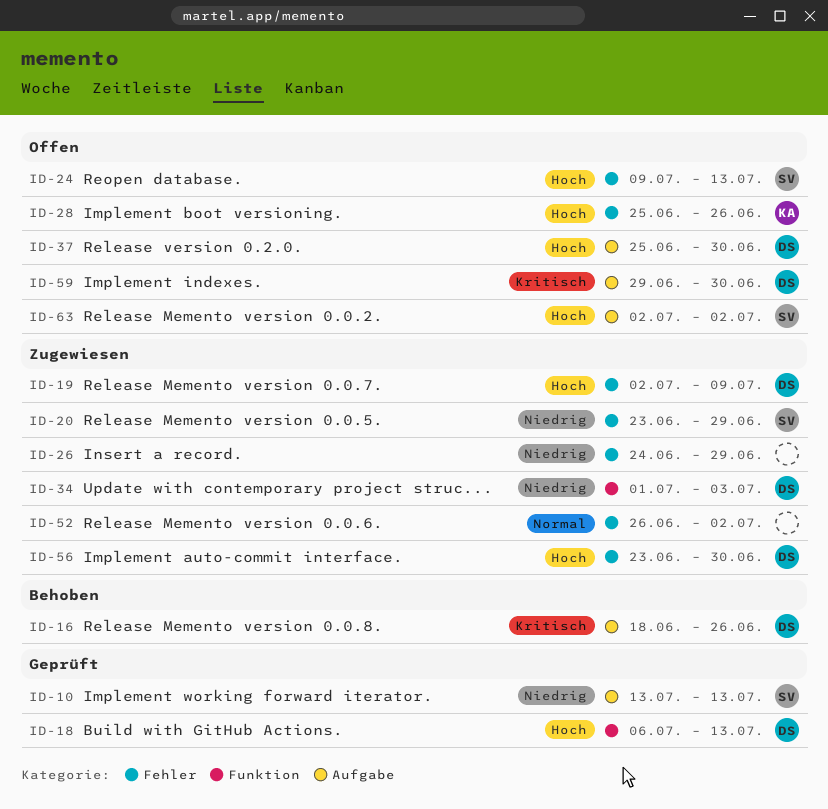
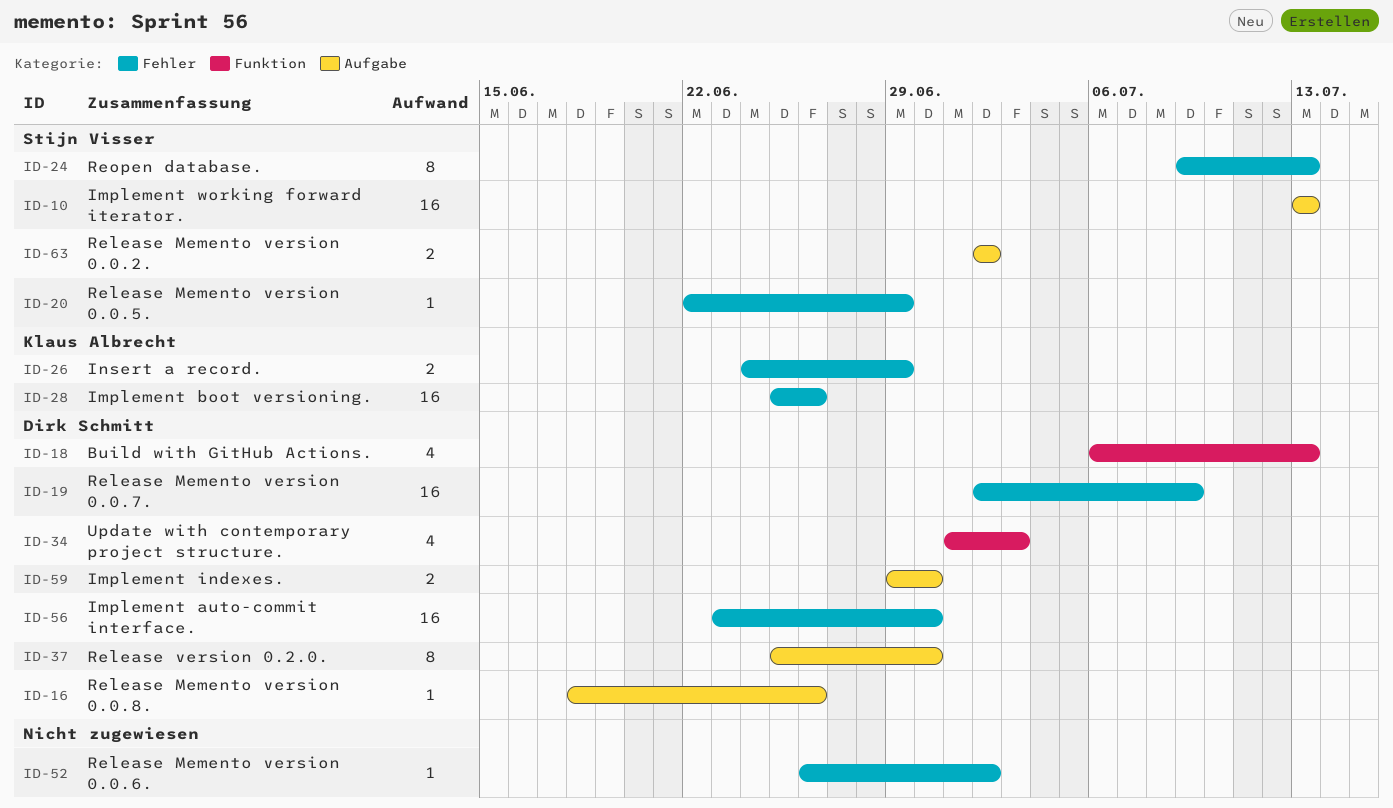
ID-20, start: Jun 23 -> Jun 22
ID-26, owner: none -> Klaus Albrecht

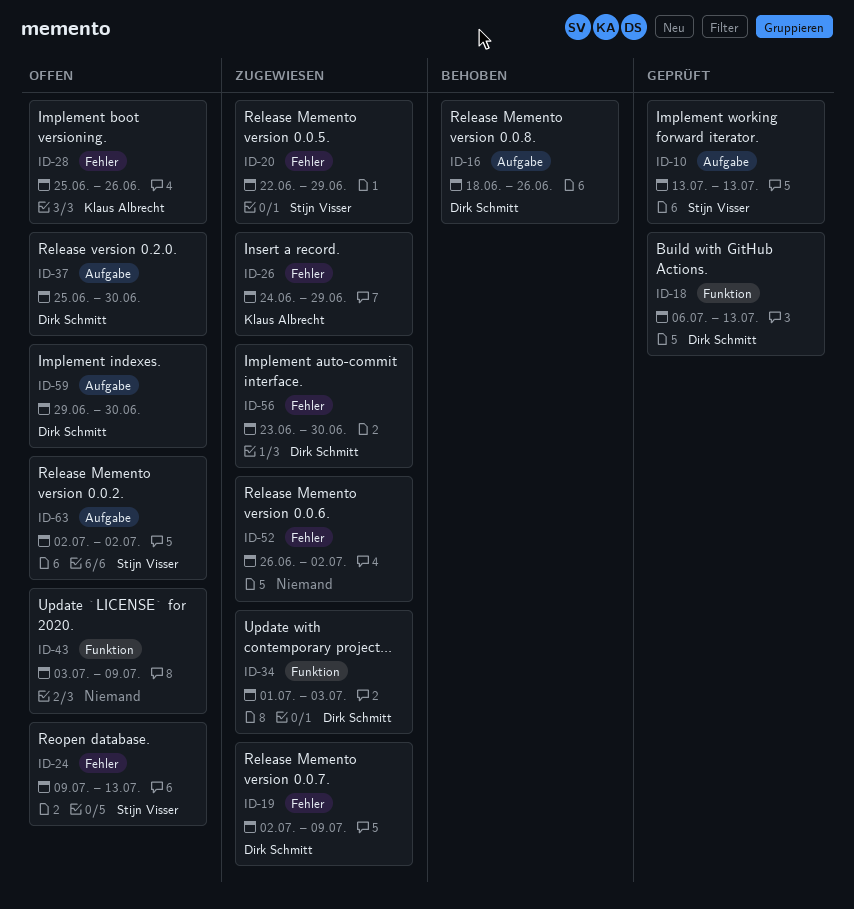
ID-43: none -> present

